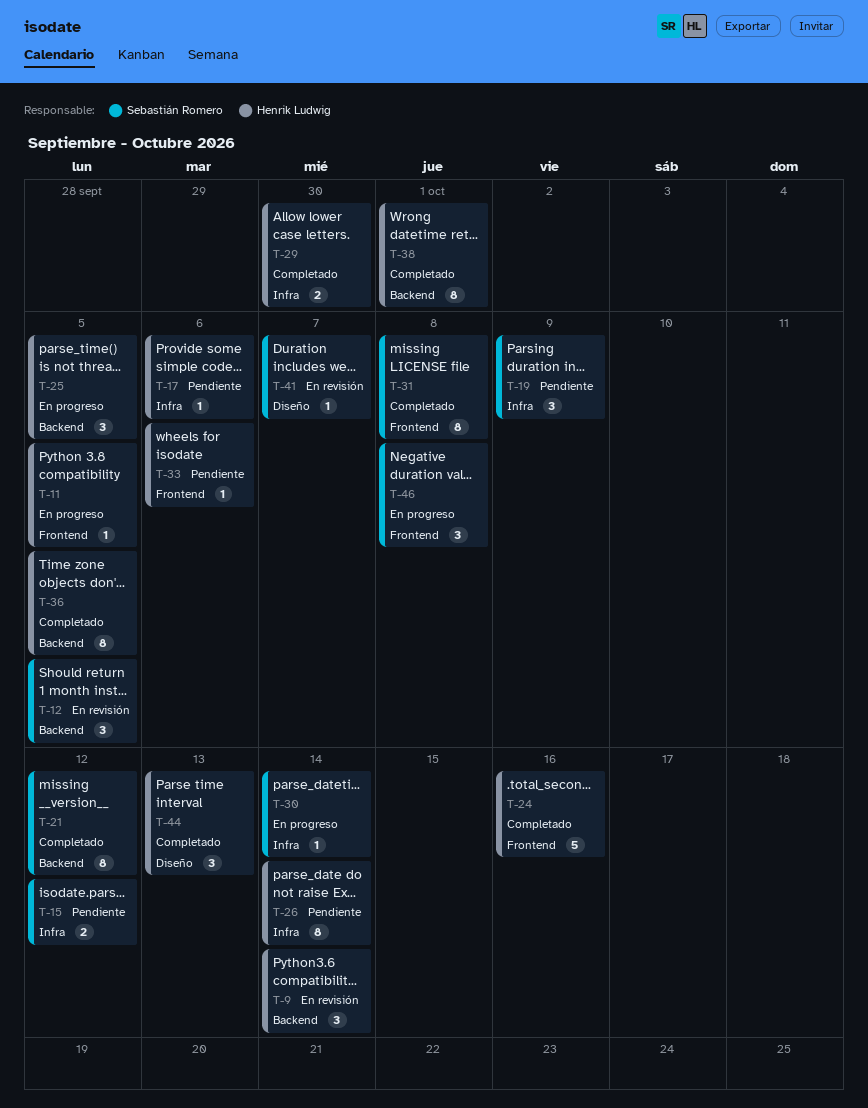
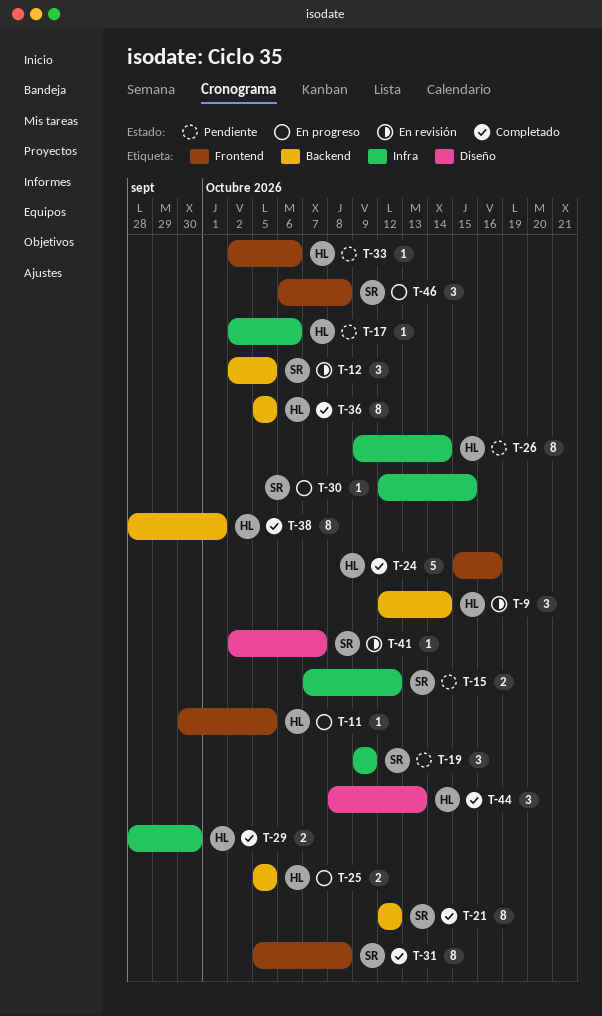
T-25, estimate: 3 -> 2
T-30, due: Oct 14 -> Oct 15

